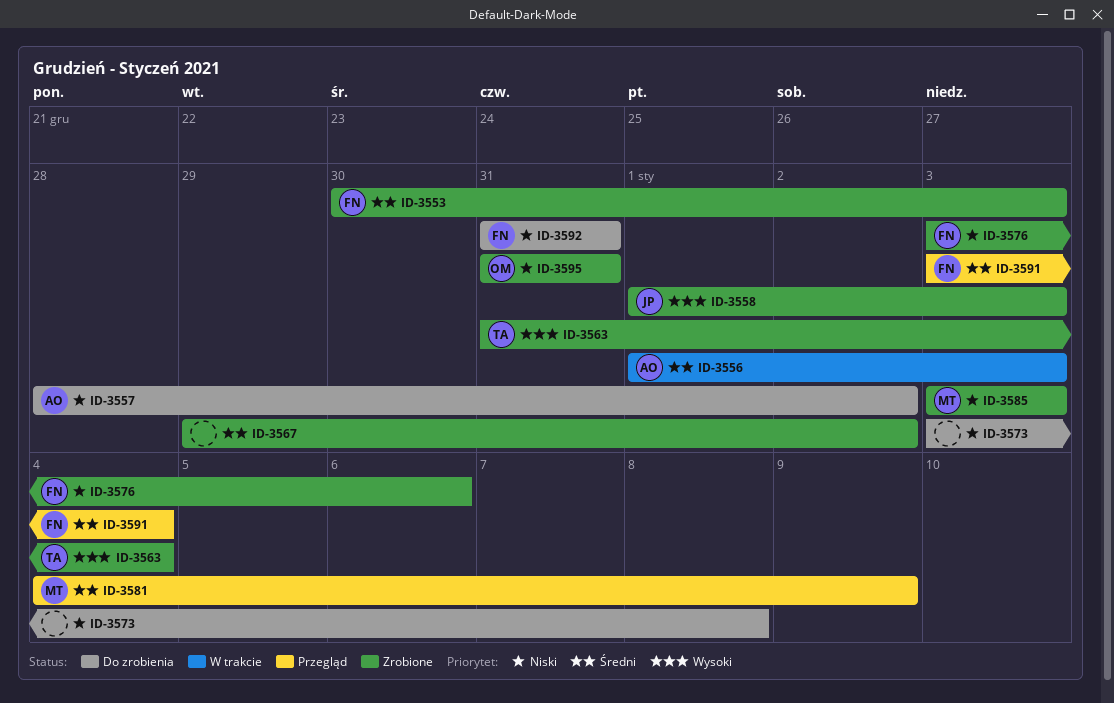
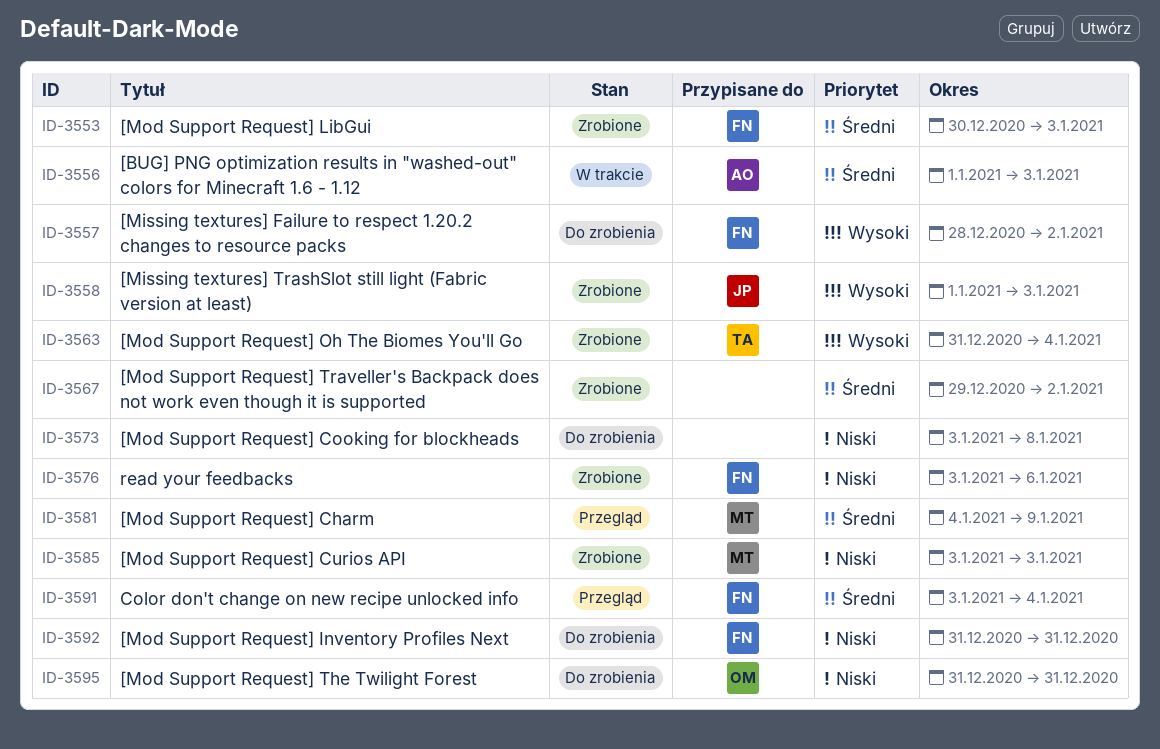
ID-3557, owner: AO -> FN
ID-3557, priority: Niski -> Wysoki
ID-3595, status: Zrobione -> Do zrobienia

